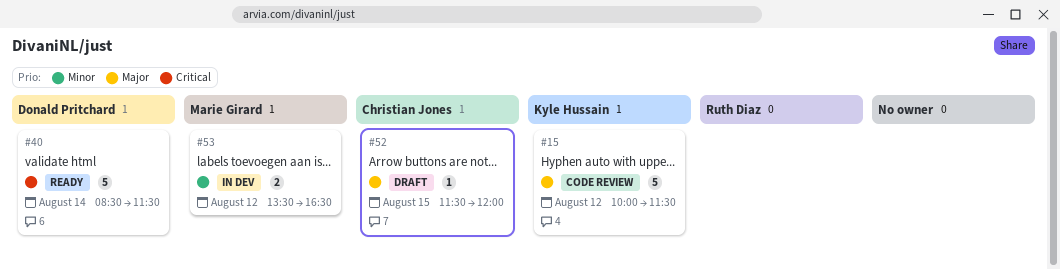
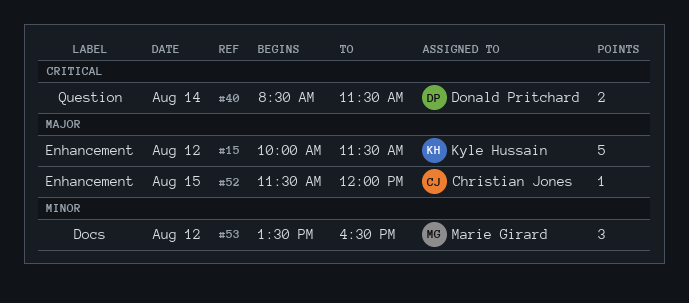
#40, estimate: 5 -> 2
#53, estimate: 2 -> 3

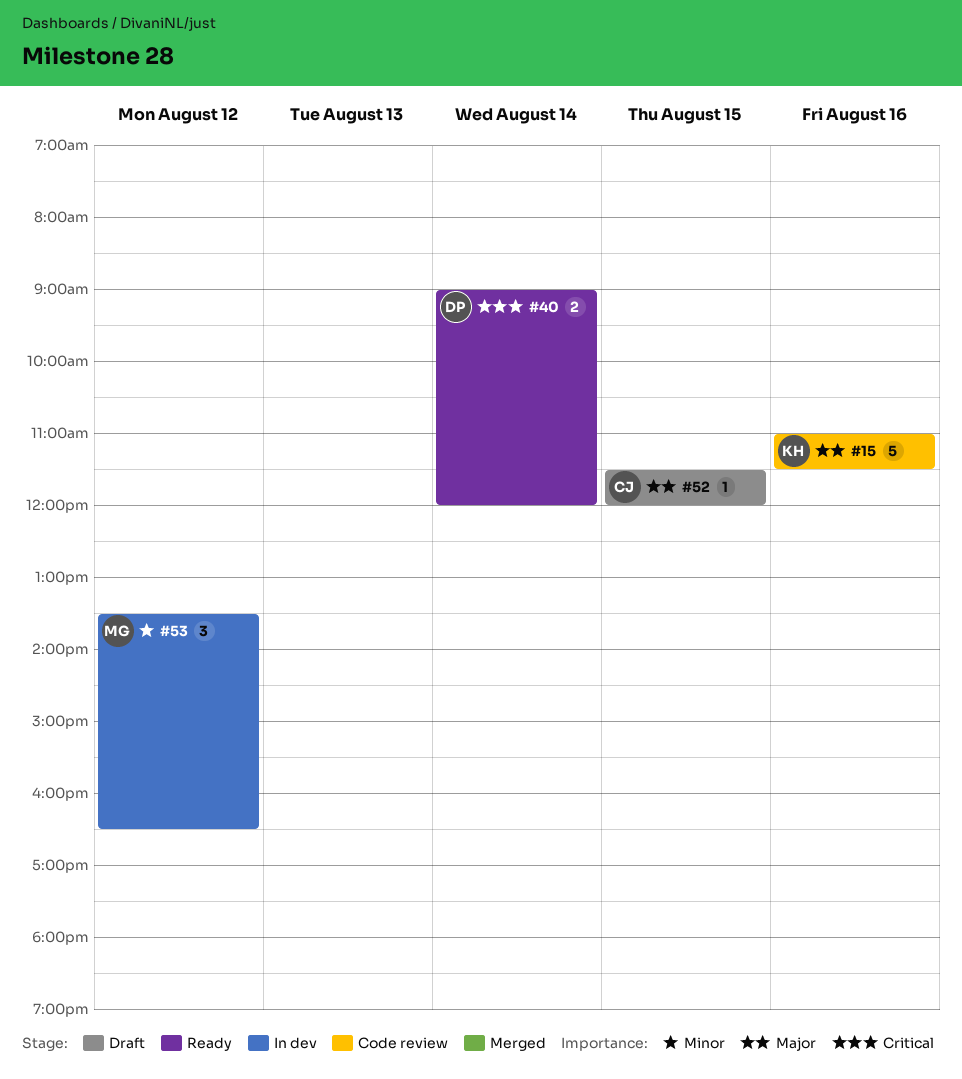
#15, day: Aug 12 -> Aug 16
#15, begins: 10:00 -> 11:00
#40, begins: 08:30 -> 09:00
#40, ends: 11:30 -> 12:00

